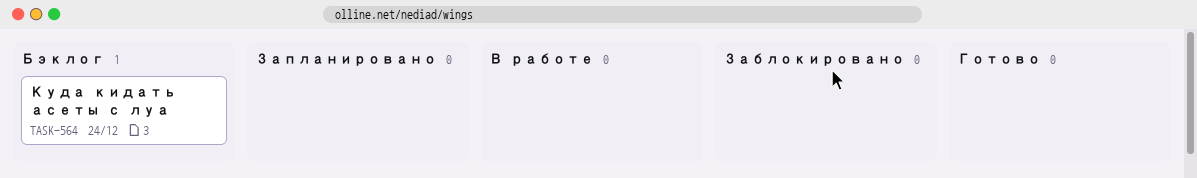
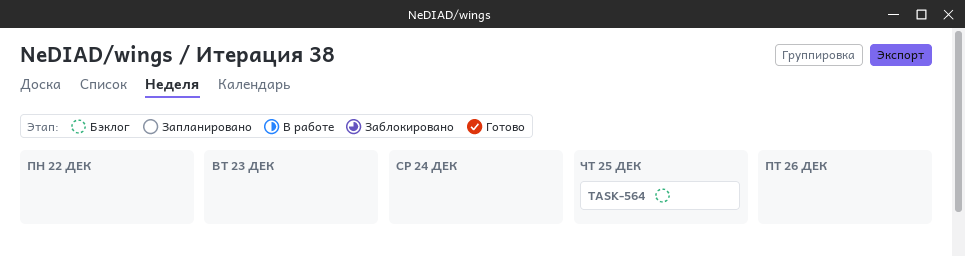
TASK-564, due: Dec 24 -> Dec 25

